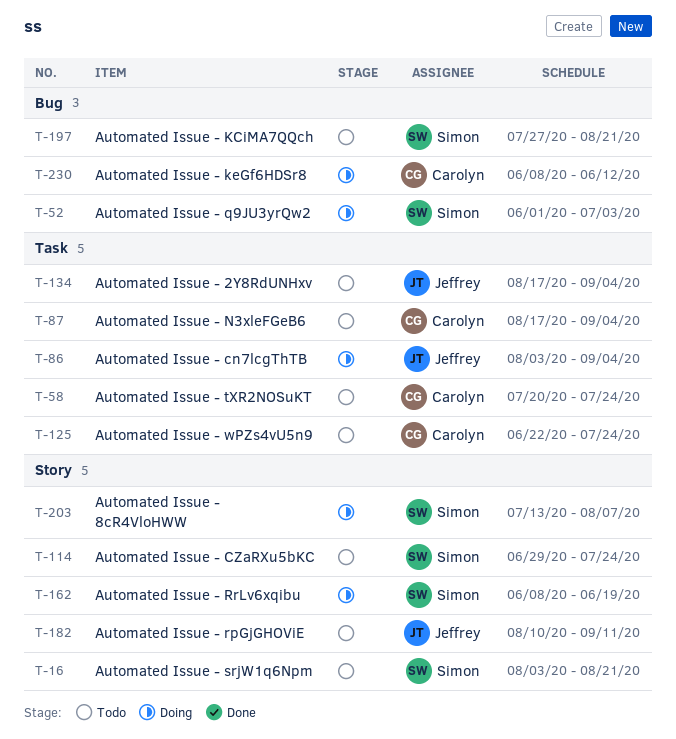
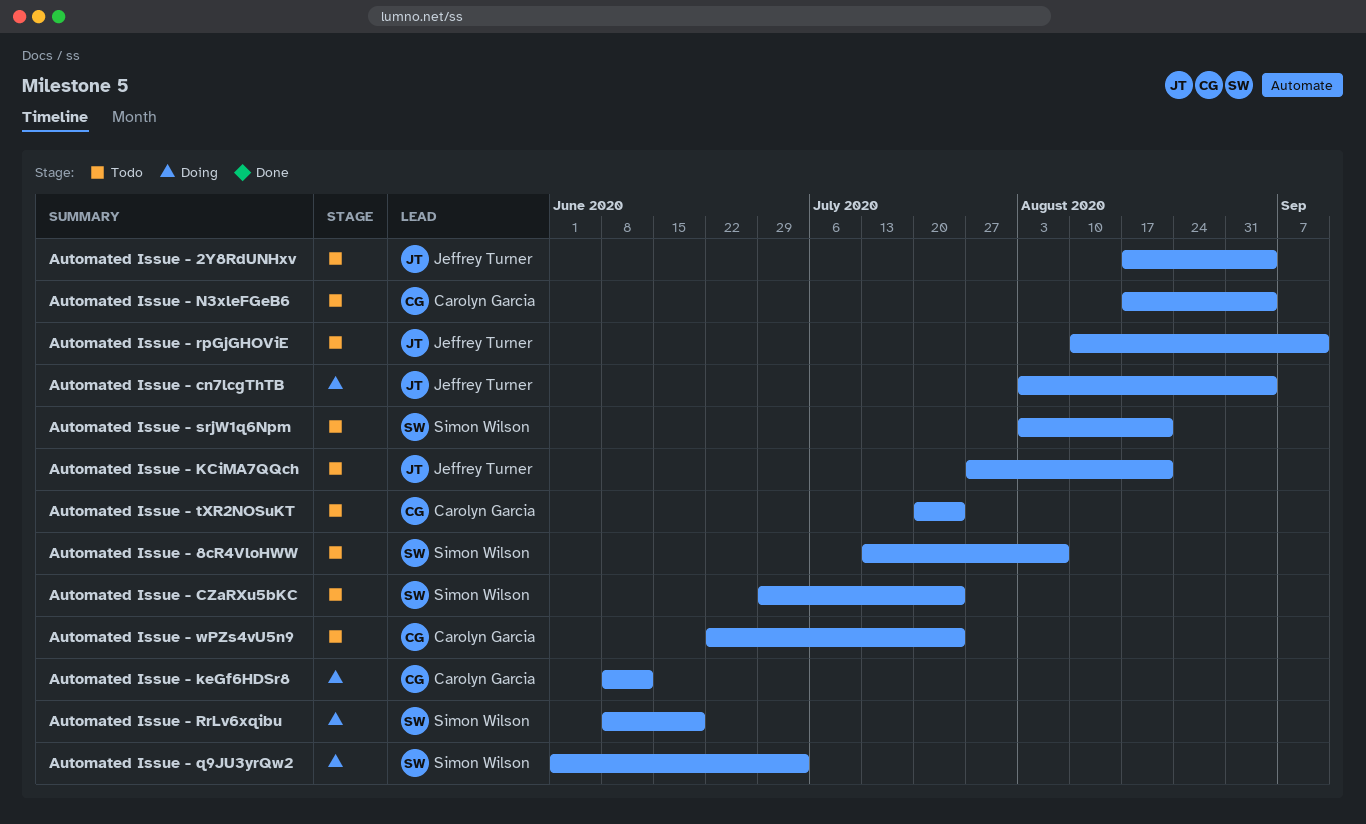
Automated Issue - 8cR4VloHWW, status: Doing -> Todo
Automated Issue - KCiMA7QQch, owner: Simon Wilson -> Jeffrey Turner

